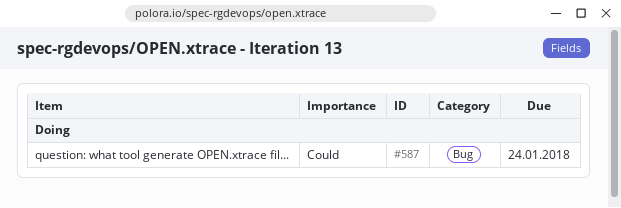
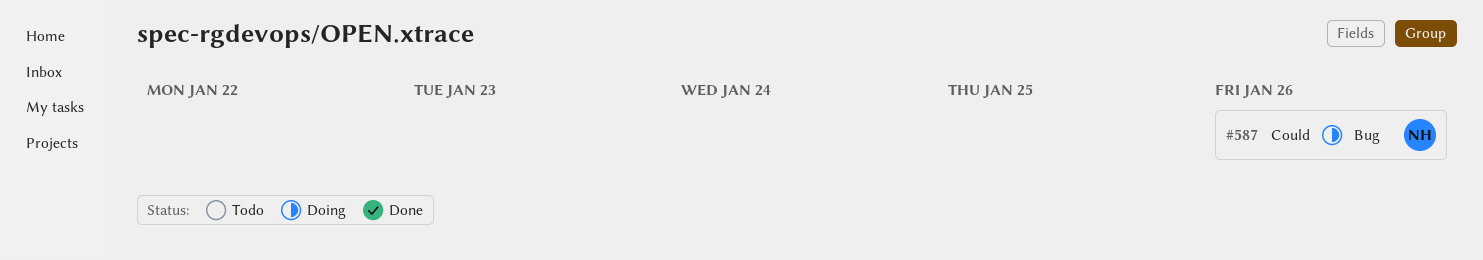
#587, due: Jan 24 -> Jan 26

